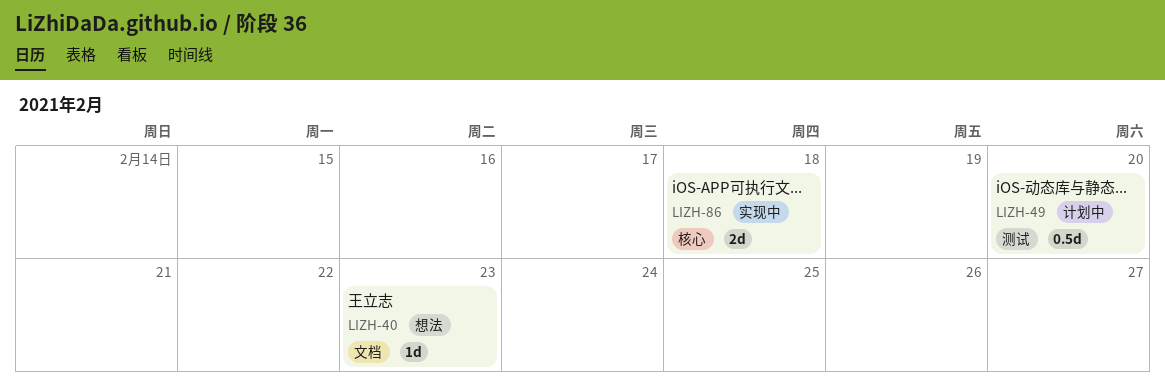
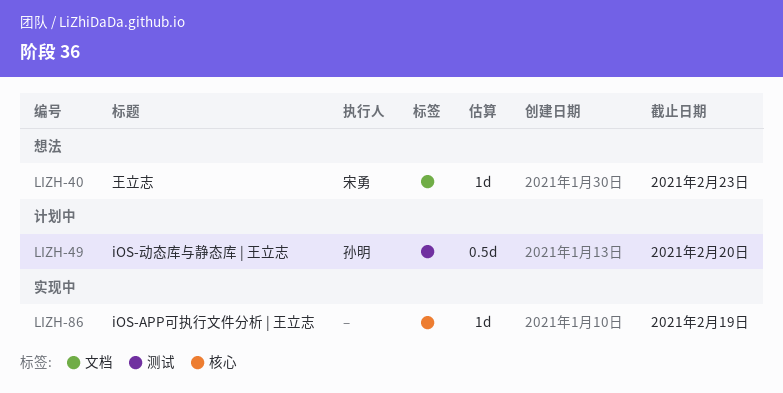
LIZH-86, estimate: 2d -> 1d
LIZH-86, due: Feb 18 -> Feb 19

